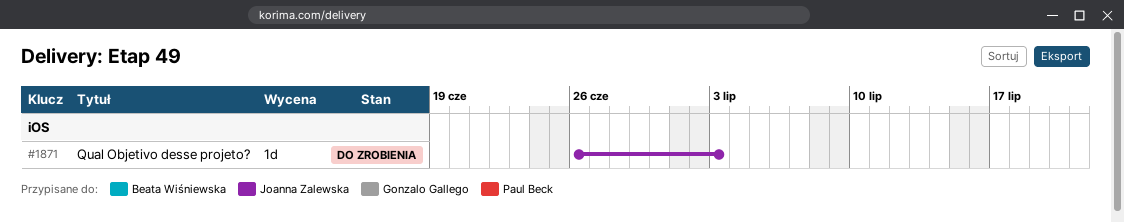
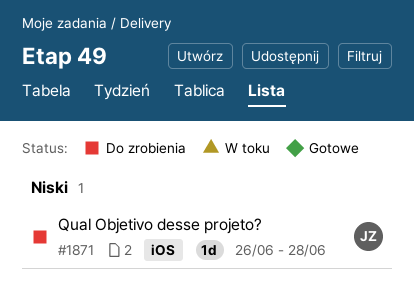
#1871, due: Jul 3 -> Jun 28

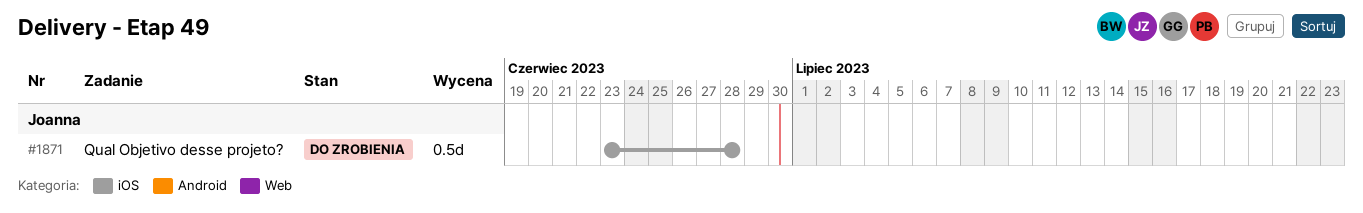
#1871, estimate: 1d -> 0.5d
#1871, start: Jun 26 -> Jun 23

